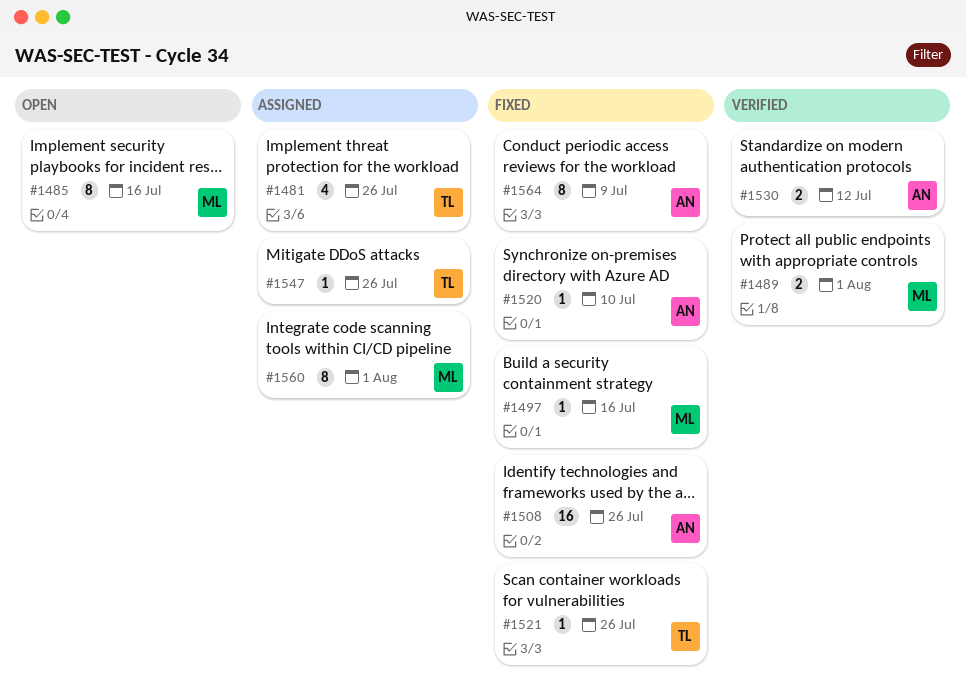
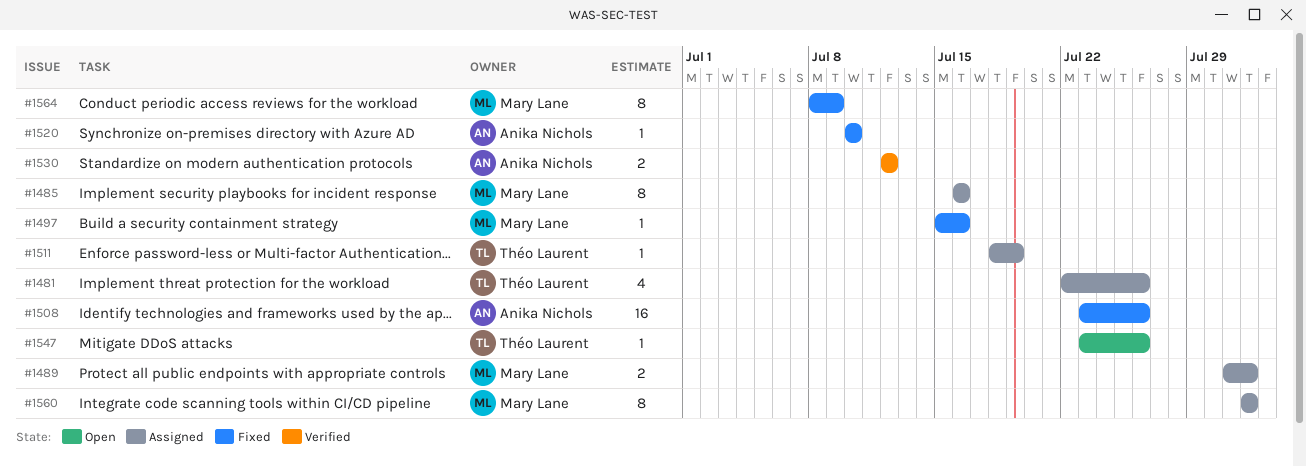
#1485, status: Open -> Assigned
#1489, status: Verified -> Assigned
#1511: none -> present
#1521: present -> none
#1547, status: Assigned -> Open
#1564, owner: Anika Nichols -> Mary Lane

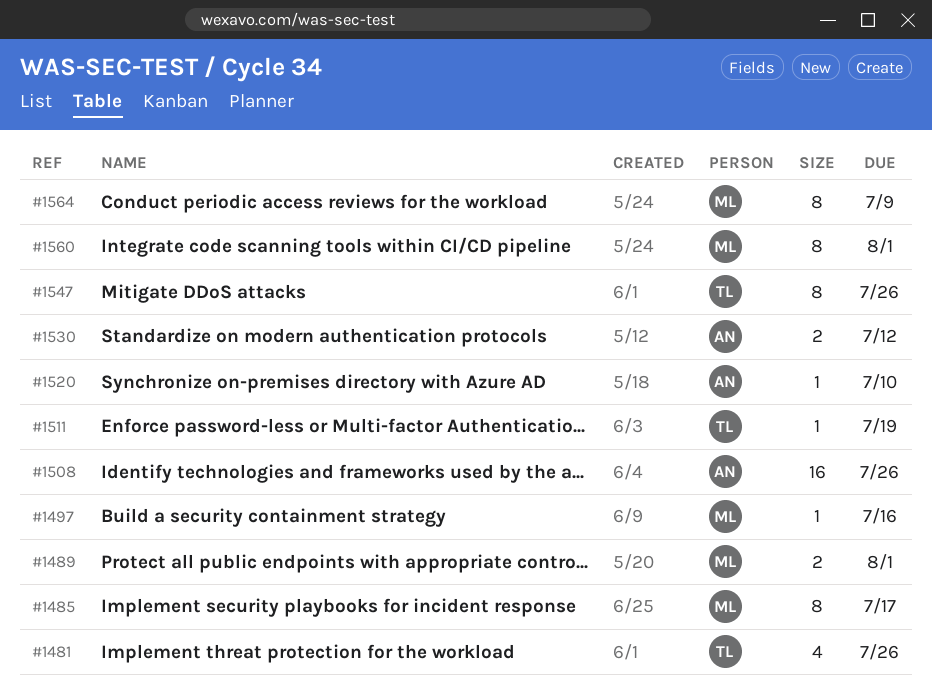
#1485, due: Jul 16 -> Jul 17
#1547, estimate: 1 -> 8

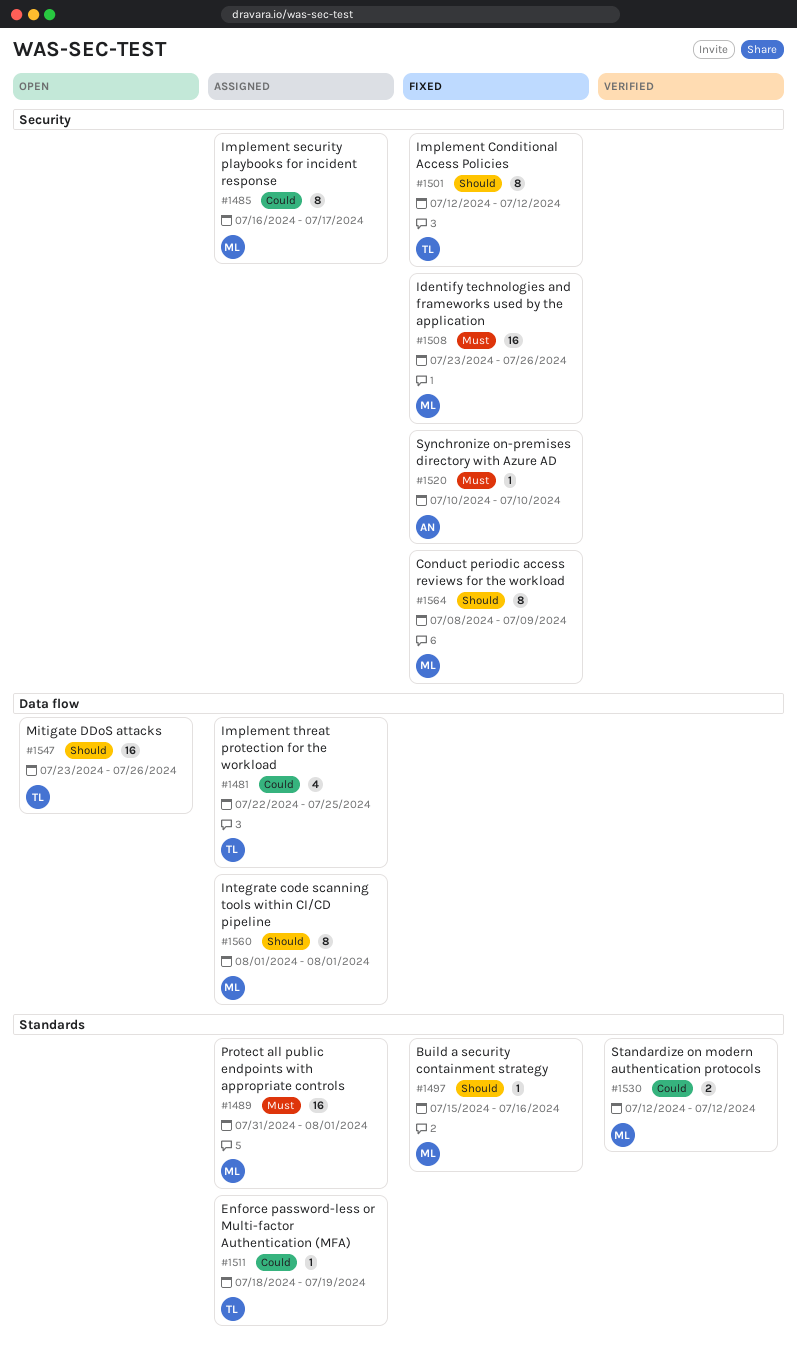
#1481, due: Jul 26 -> Jul 25
#1489, estimate: 2 -> 16
#1501: none -> present
#1508, owner: AN -> ML
#1530, owner: AN -> ML
#1547, estimate: 8 -> 16

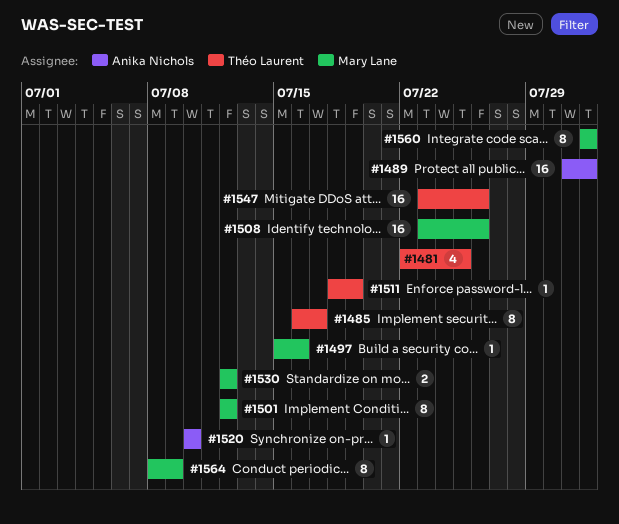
#1485, owner: Mary Lane -> Théo Laurent
#1489, owner: Mary Lane -> Anika Nichols
#1501, owner: Théo Laurent -> Mary Lane

